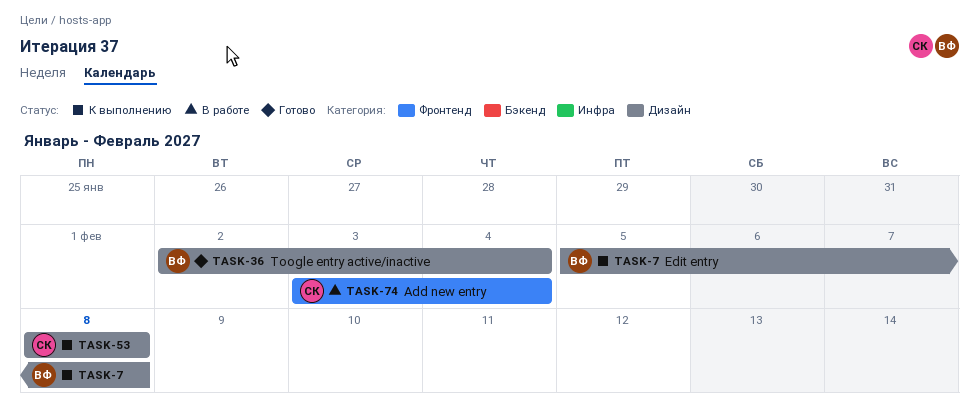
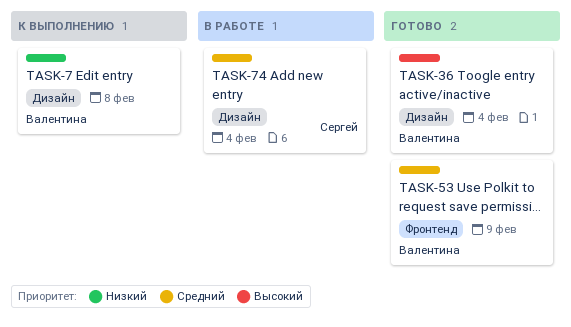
TASK-53, status: К выполнению -> Готово
TASK-53, owner: Сергей -> Валентина
TASK-53, label: Дизайн -> Фронтенд
TASK-53, due: Feb 8 -> Feb 9
TASK-74, label: Фронтенд -> Дизайн

